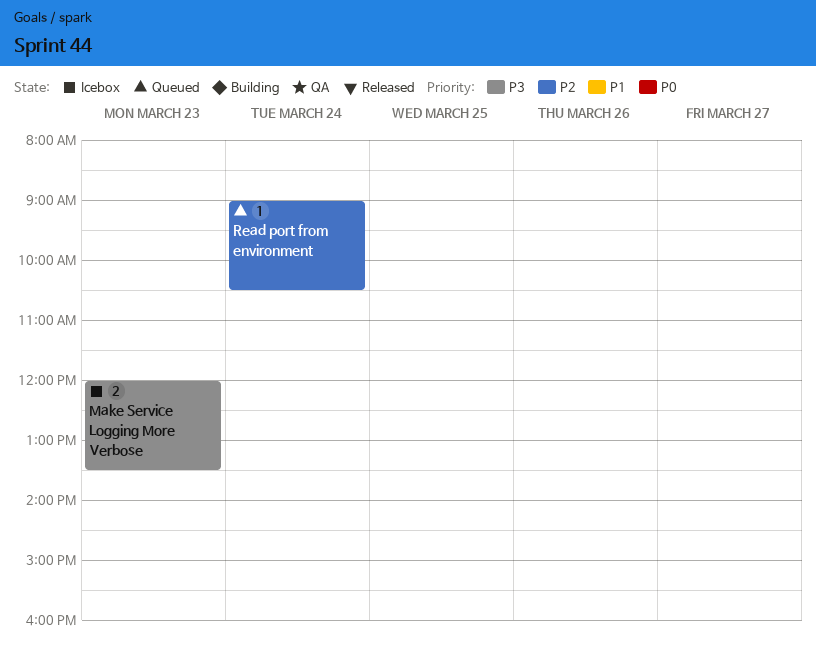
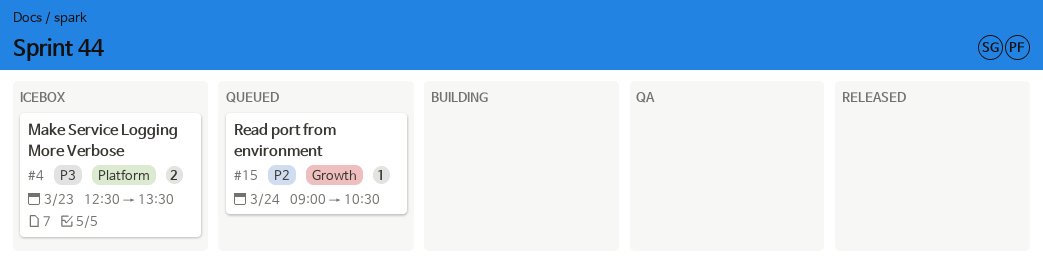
Make Service Logging More Verbose, begins: 12:00 -> 12:30

